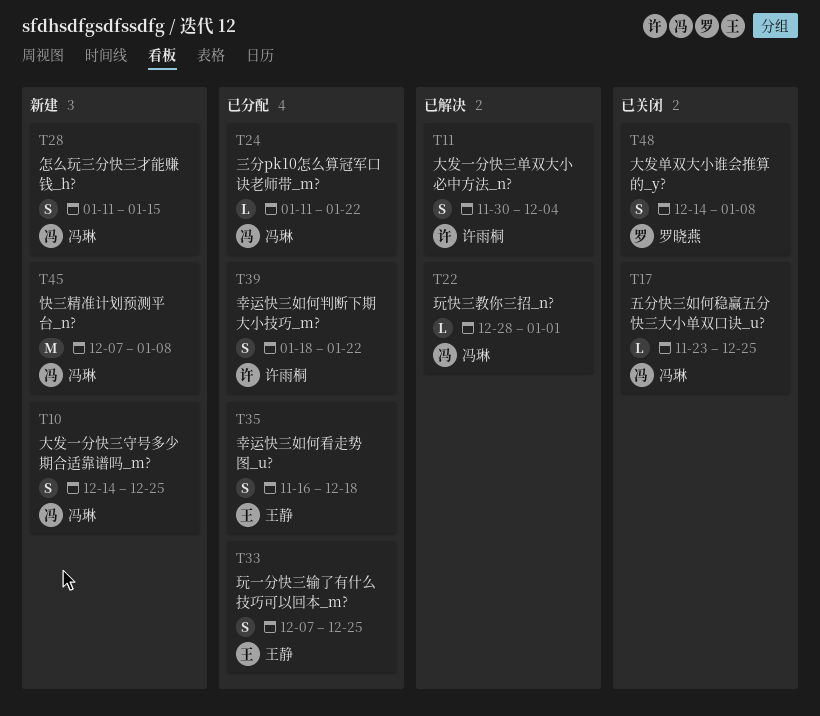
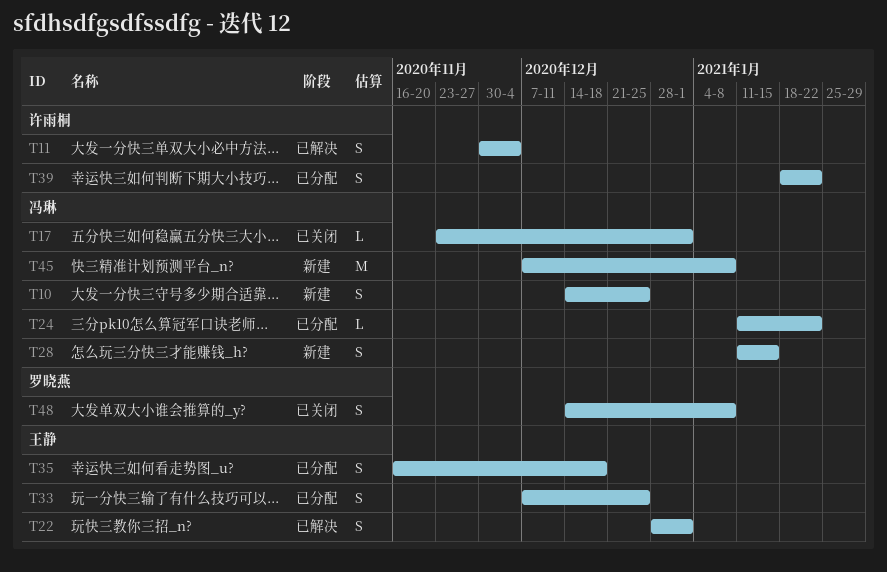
T17, due: Dec 25 -> Jan 1
T22, owner: 冯琳 -> 王静
T22, estimate: L -> S

